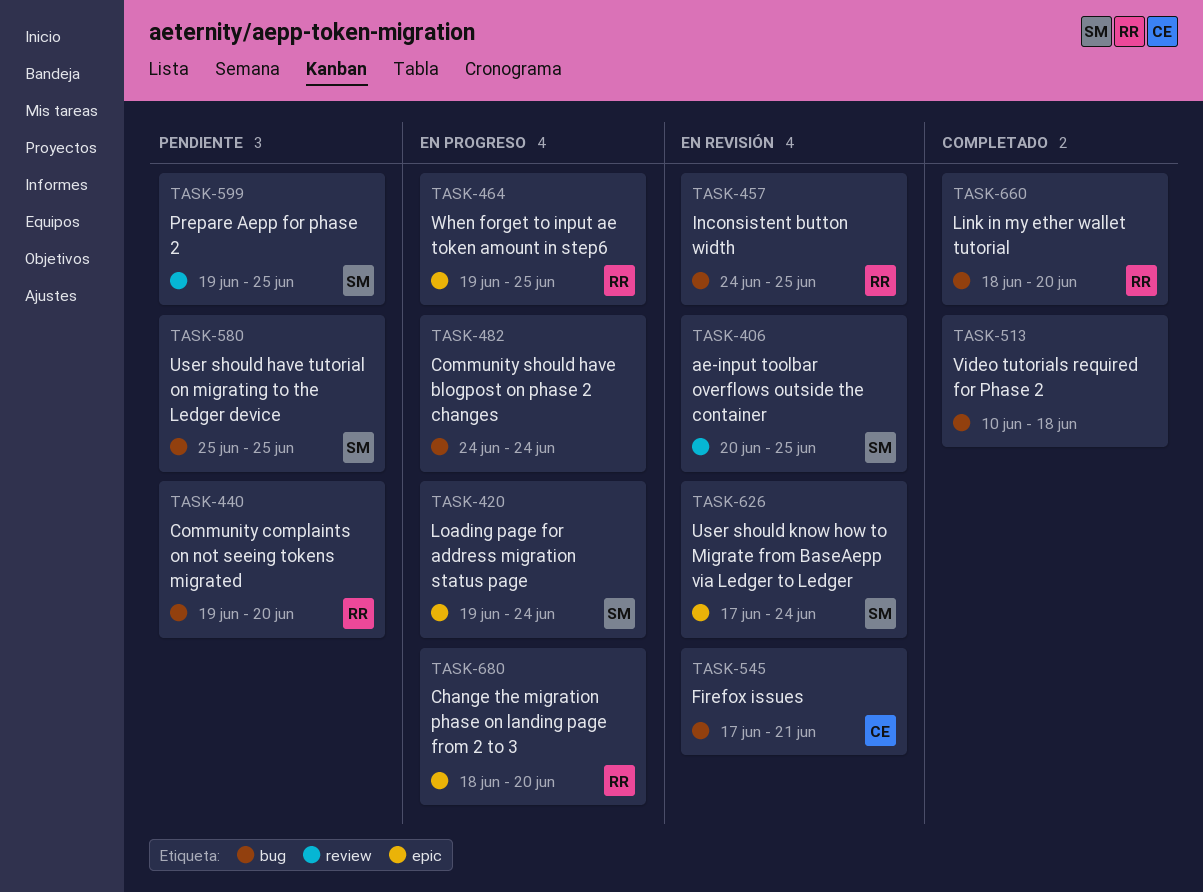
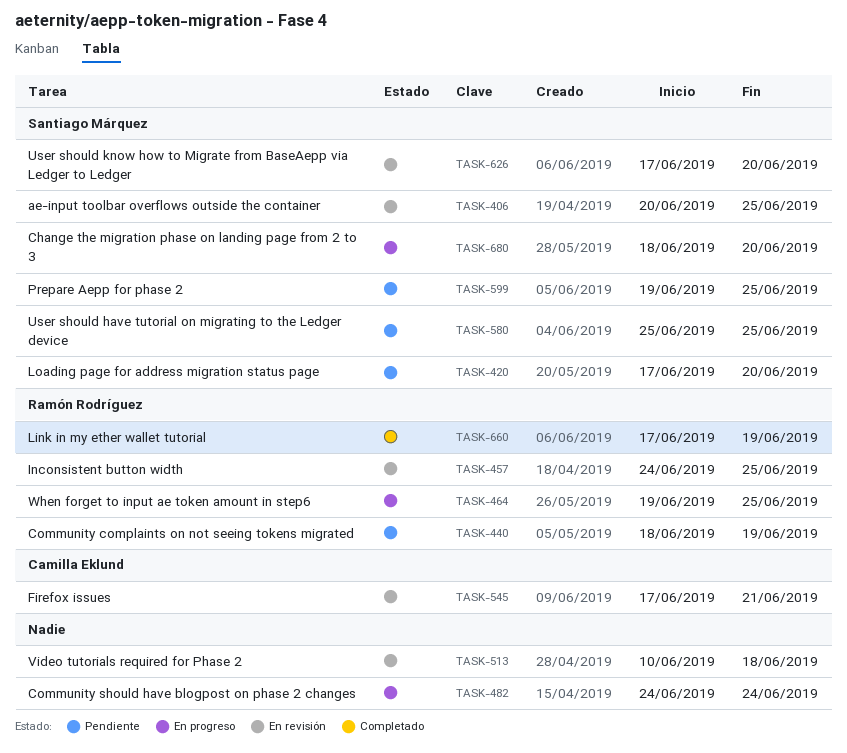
TASK-420, status: En progreso -> Pendiente
TASK-420, start: Jun 19 -> Jun 17
TASK-420, due: Jun 24 -> Jun 20
TASK-440, start: Jun 19 -> Jun 18
TASK-440, due: Jun 20 -> Jun 19
TASK-513, status: Completado -> En revisión
TASK-626, due: Jun 24 -> Jun 20
TASK-660, start: Jun 18 -> Jun 17
TASK-660, due: Jun 20 -> Jun 19
TASK-680, owner: Ramón Rodríguez -> Santiago Márquez

